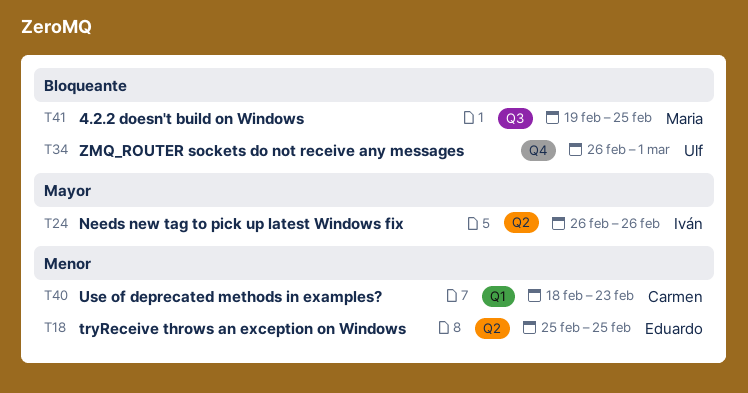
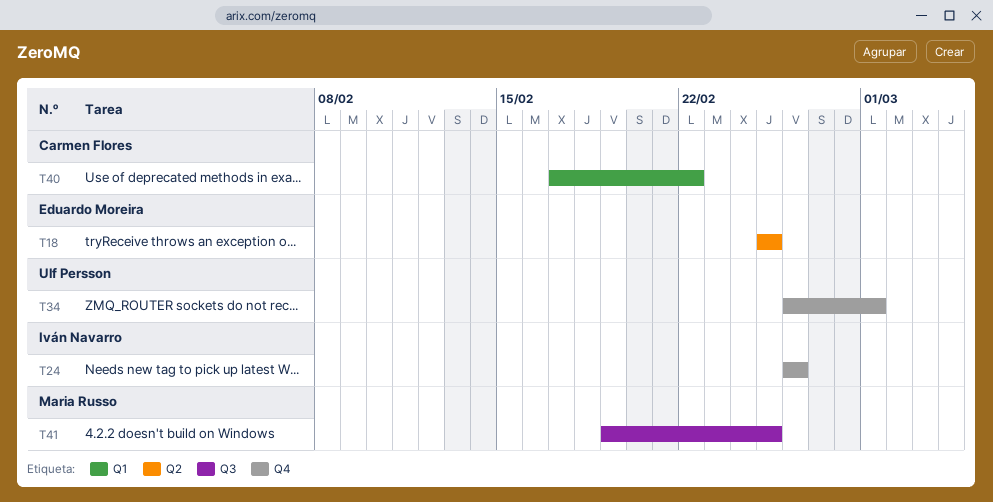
T24, label: Q2 -> Q4
T40, start: Feb 18 -> Feb 17
T40, due: Feb 23 -> Feb 22

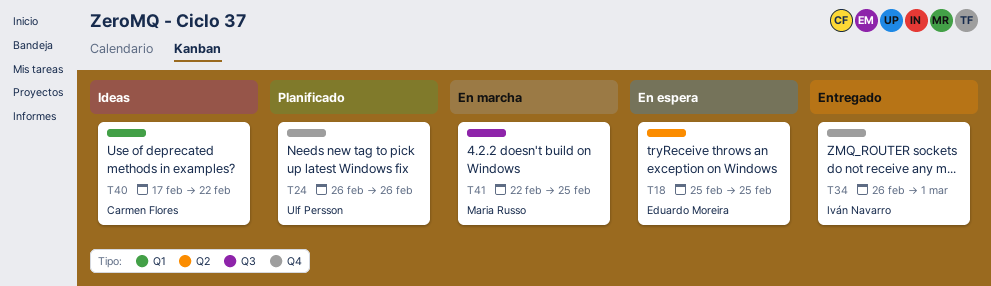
T24, owner: Iván Navarro -> Ulf Persson
T34, owner: Ulf Persson -> Iván Navarro
T41, start: Feb 19 -> Feb 22

